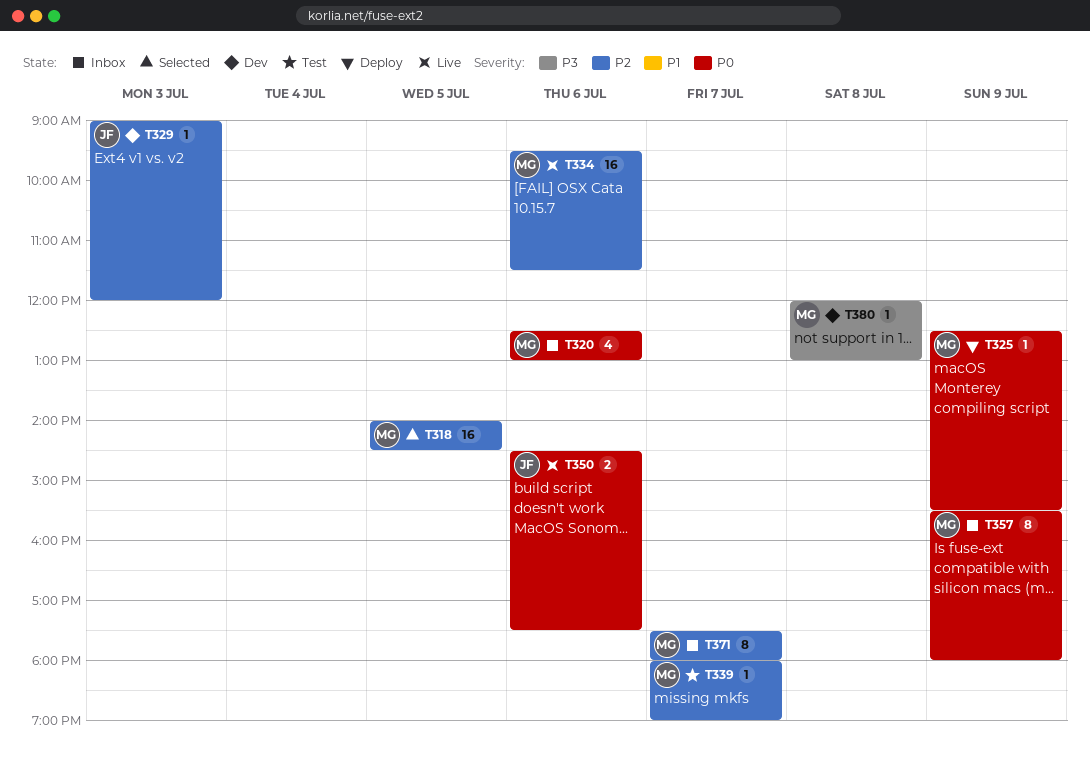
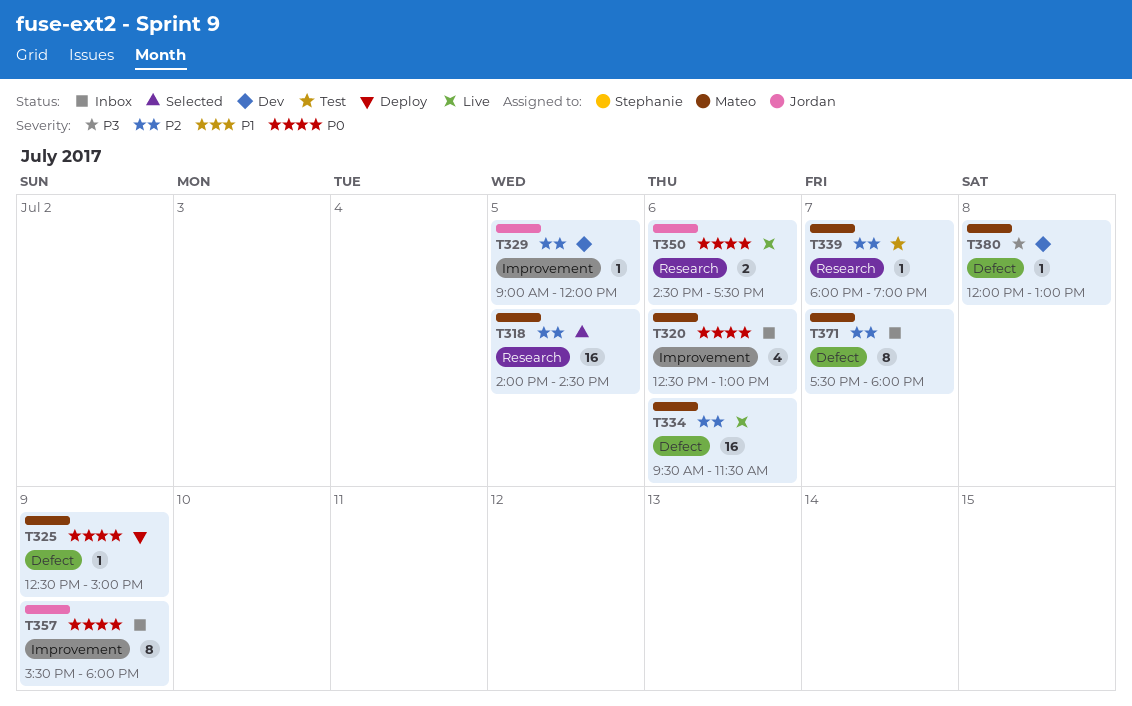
T325, ends: 15:30 -> 15:00
T329, day: Jul 3 -> Jul 5
T357, owner: Mateo -> Jordan

